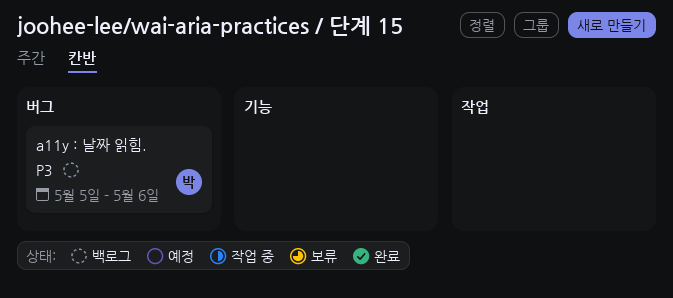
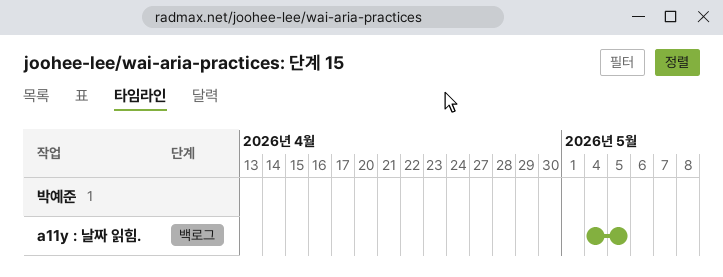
a11y : 날짜 읽힘., start: May 5 -> May 4
a11y : 날짜 읽힘., due: May 6 -> May 5

